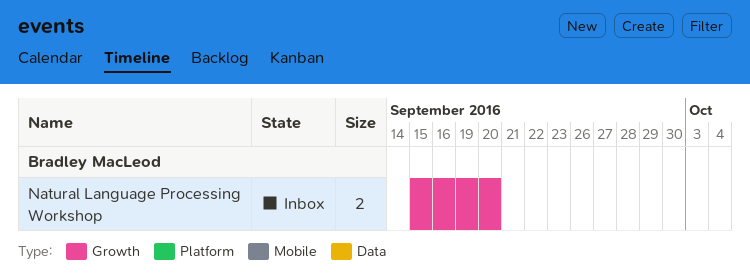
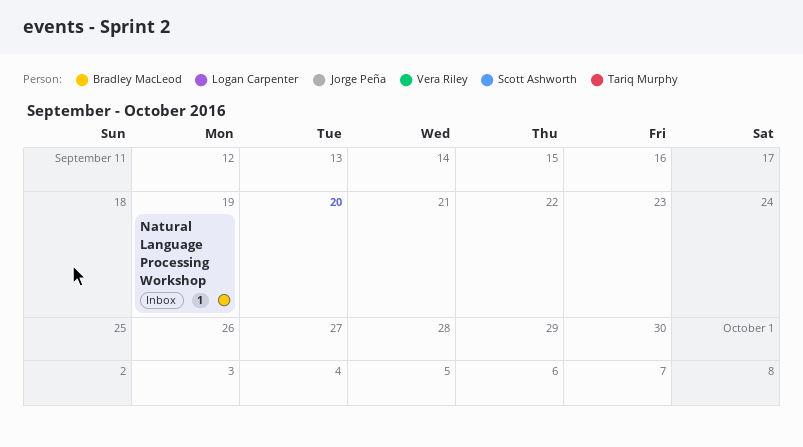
Natural Language Processing Workshop, estimate: 2 -> 1
Natural Language Processing Workshop, due: Sep 20 -> Sep 19

